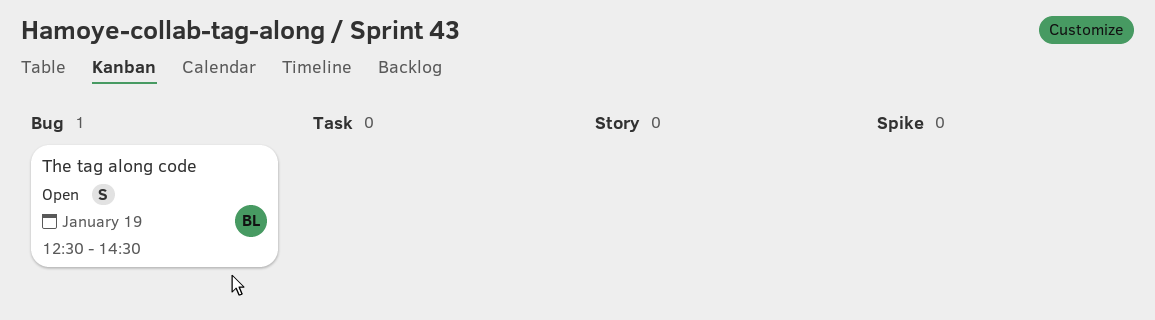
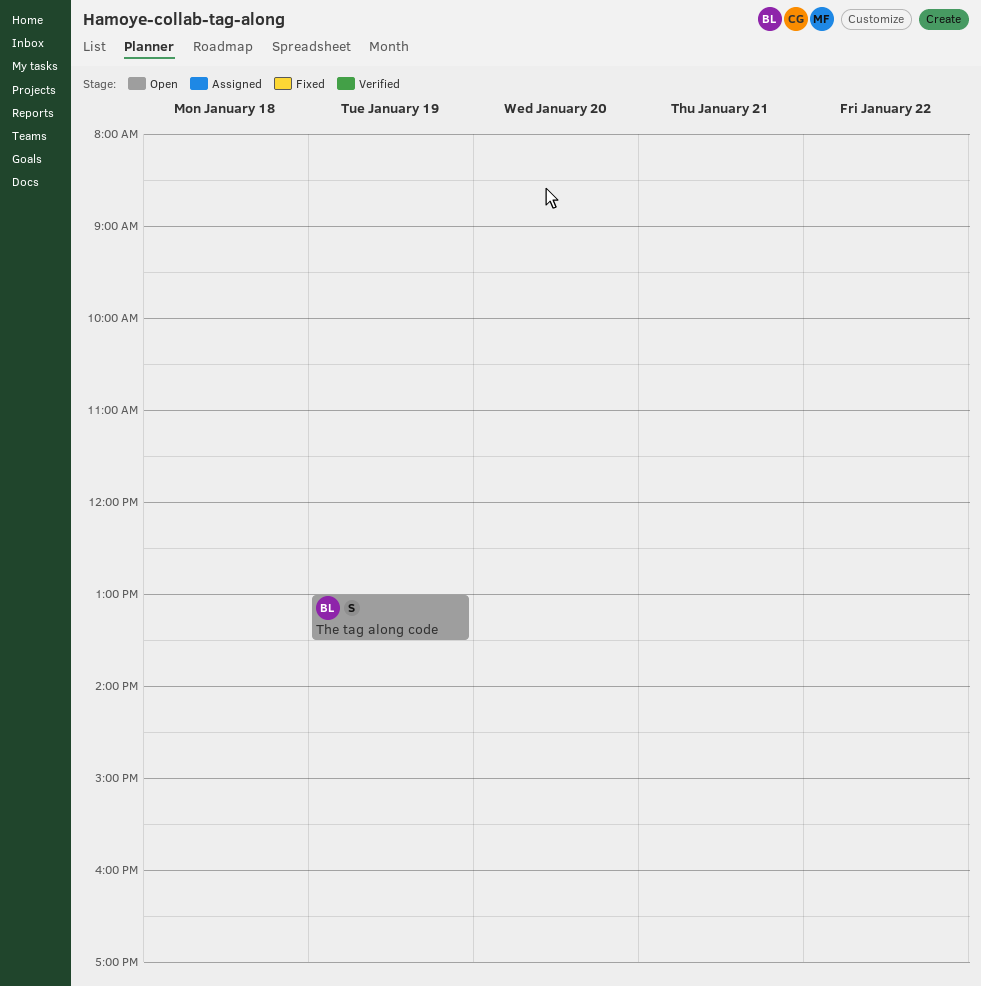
The tag along code, begins: 12:30 -> 13:00
The tag along code, ends: 14:30 -> 13:30

